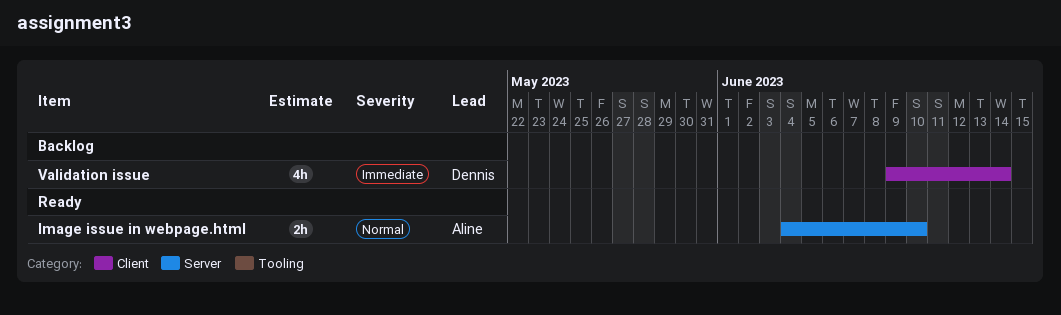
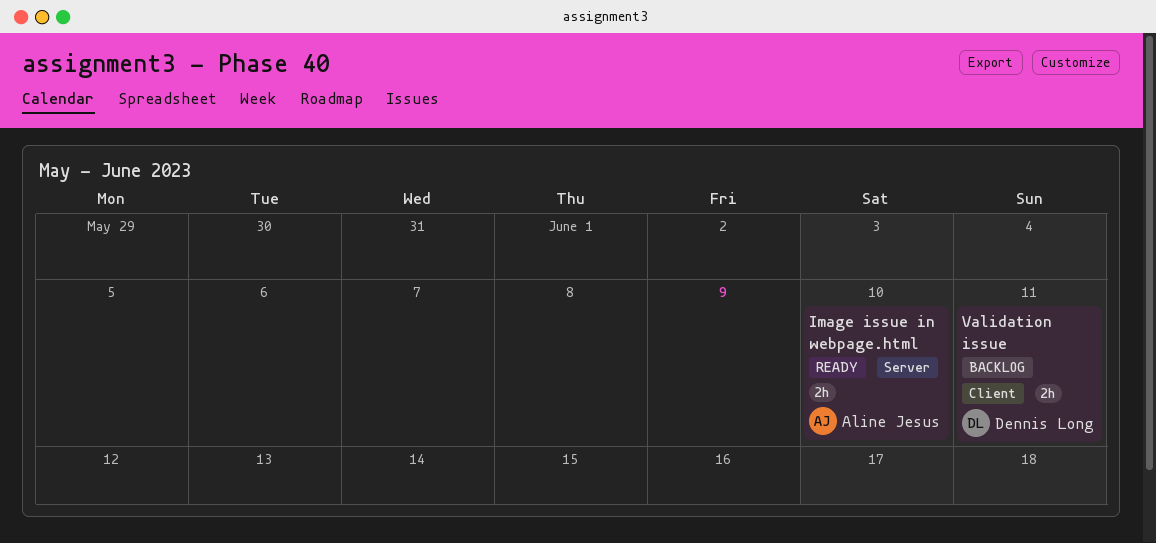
Validation issue, estimate: 4h -> 2h
Validation issue, due: Jun 14 -> Jun 11

